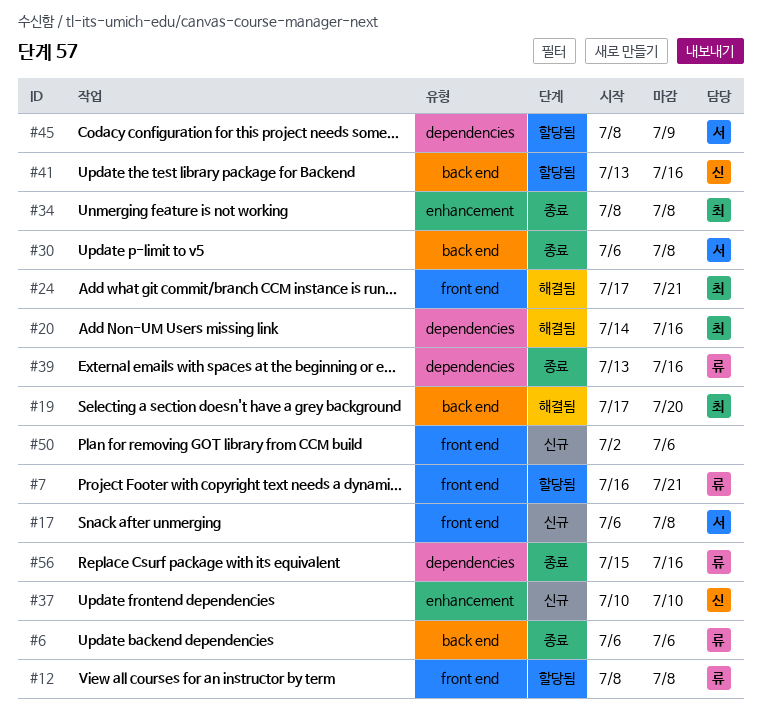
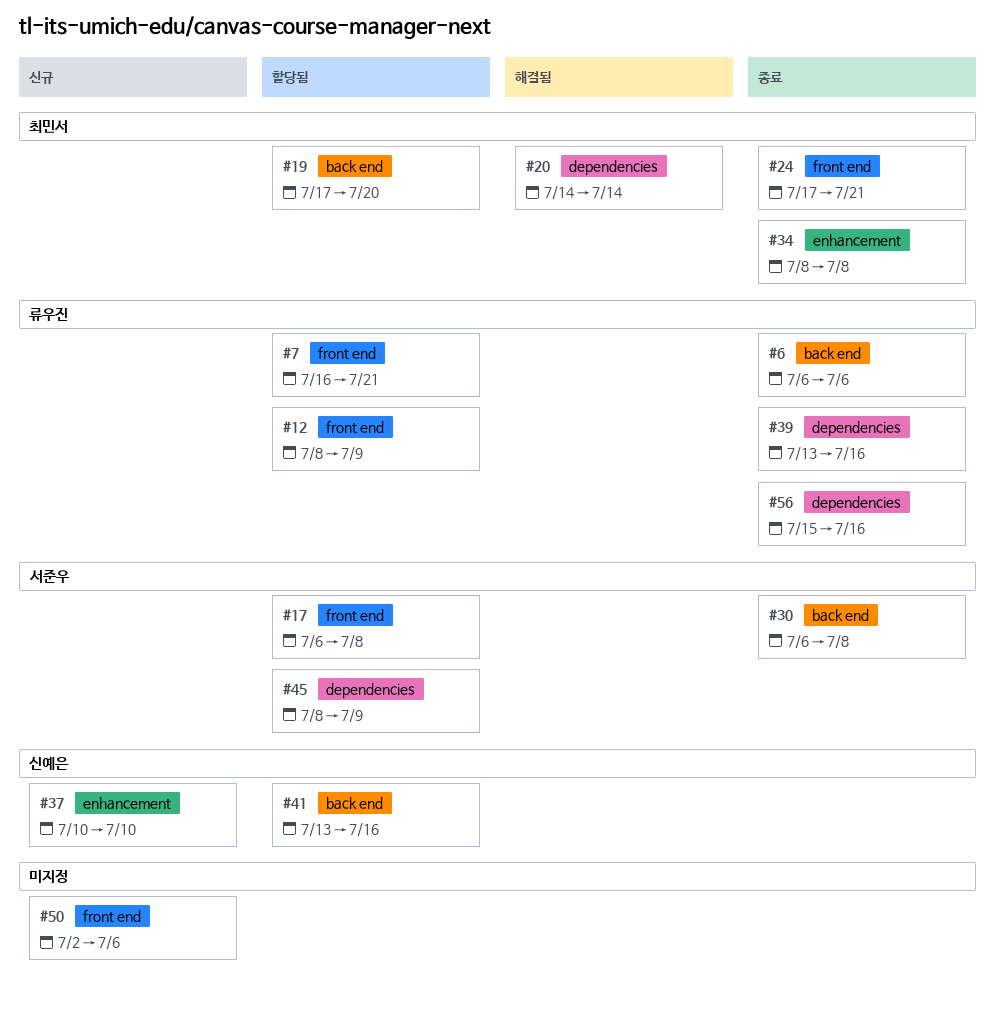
#12, due: Jul 8 -> Jul 9
#17, status: 신규 -> 할당됨
#19, status: 해결됨 -> 할당됨
#20, due: Jul 16 -> Jul 14
#24, status: 해결됨 -> 종료

